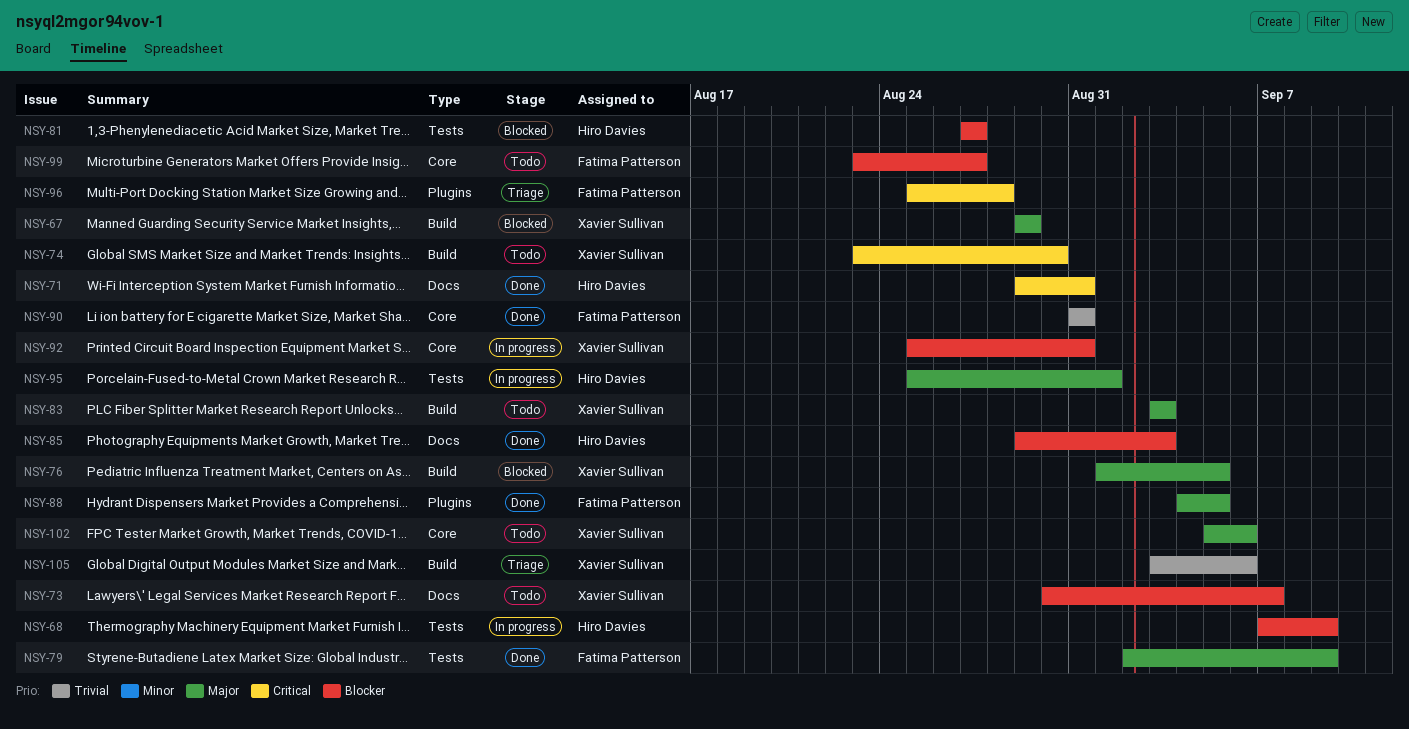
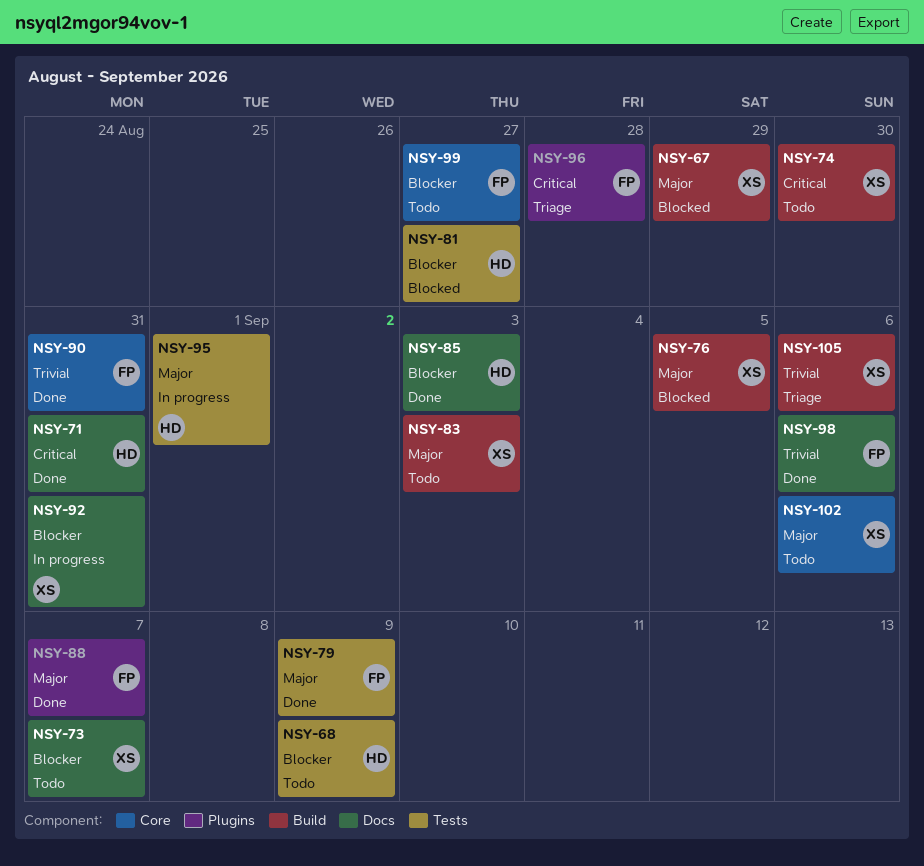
NSY-68, status: In progress -> Todo
NSY-88, due: Sep 5 -> Sep 7
NSY-92, label: Core -> Docs
NSY-98: none -> present

